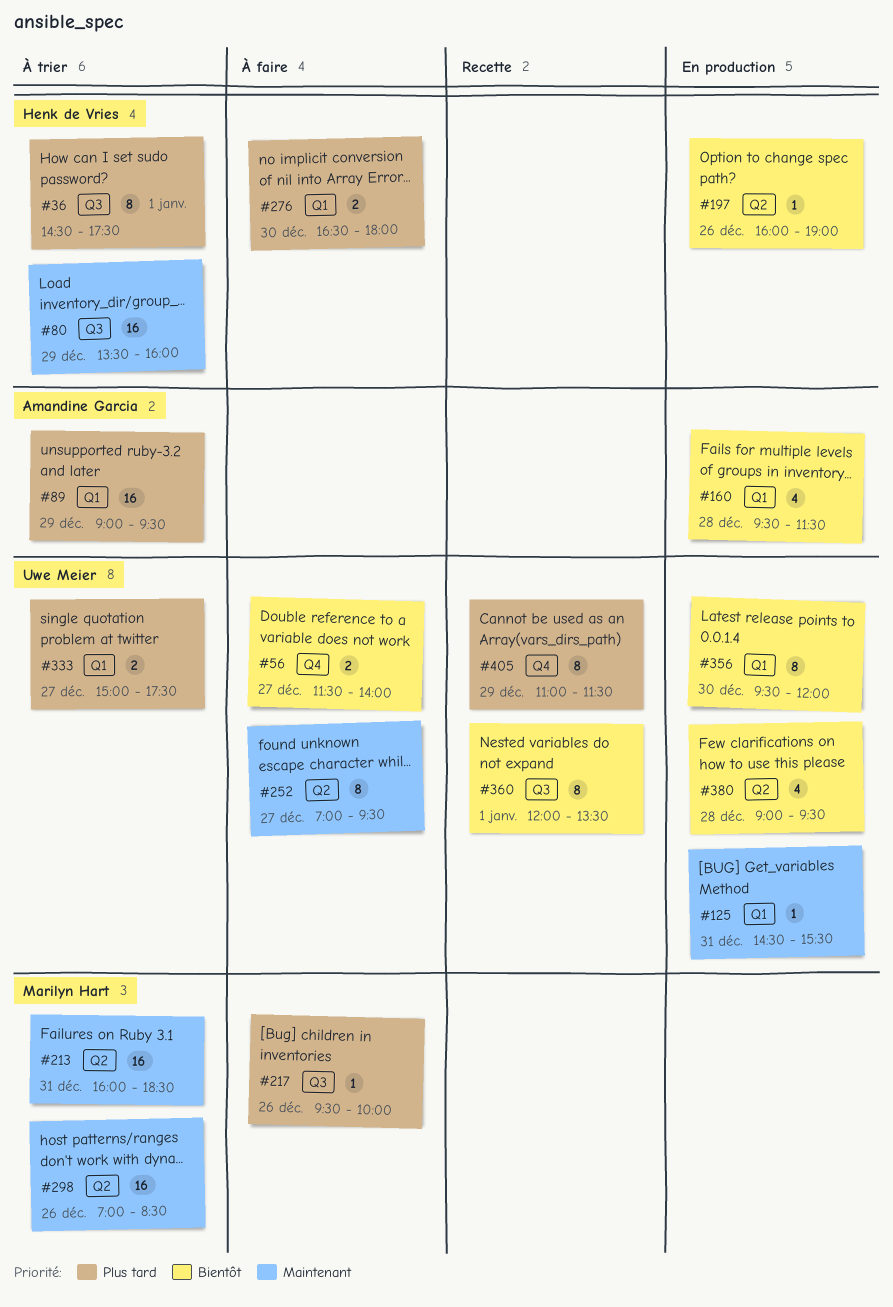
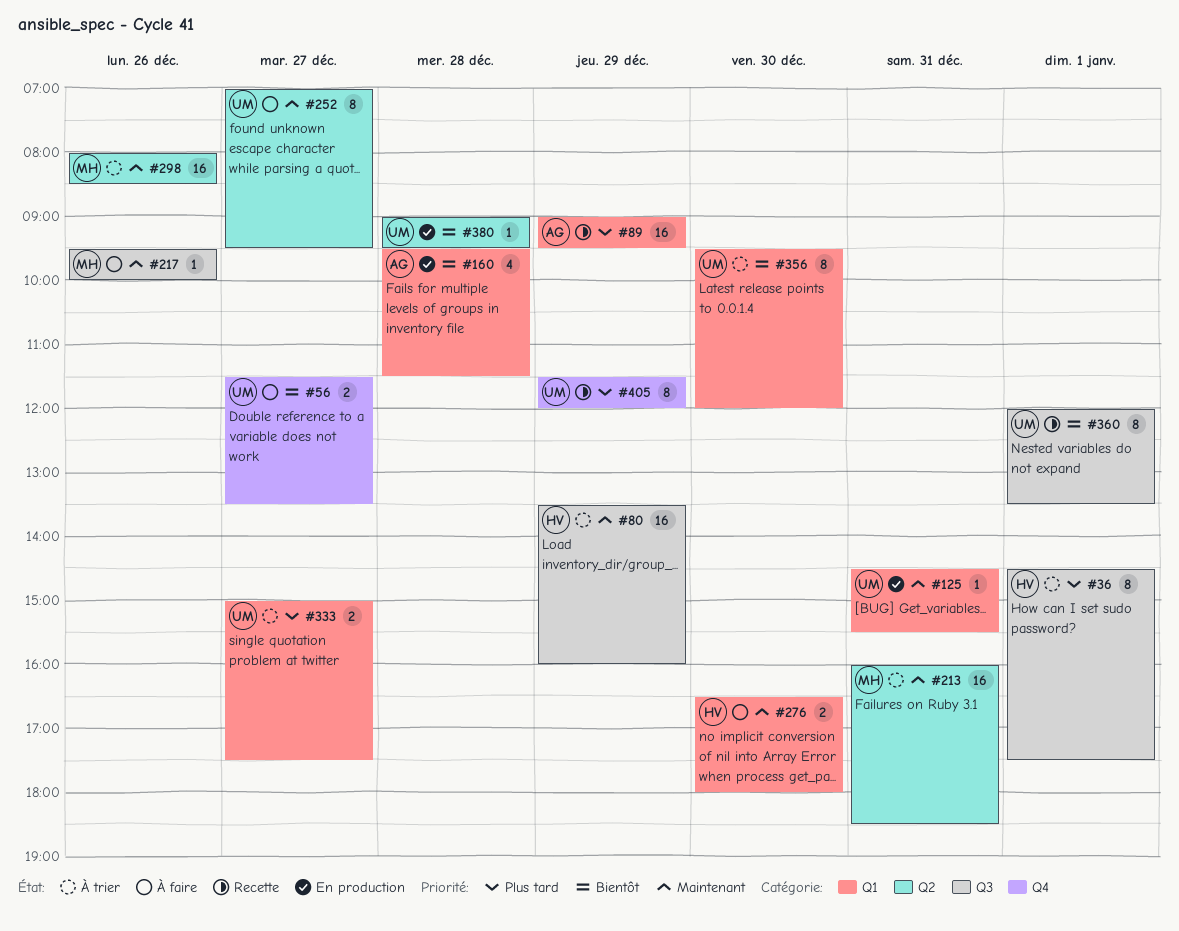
#56, ends: 14:00 -> 13:30
#89, status: À trier -> Recette
#197: present -> none
#217, priority: Plus tard -> Maintenant
#276, priority: Plus tard -> Maintenant
#298, begins: 07:00 -> 08:00
#356, status: En production -> À trier
#380, estimate: 4 -> 1
#405, begins: 11:00 -> 11:30
#405, ends: 11:30 -> 12:00

